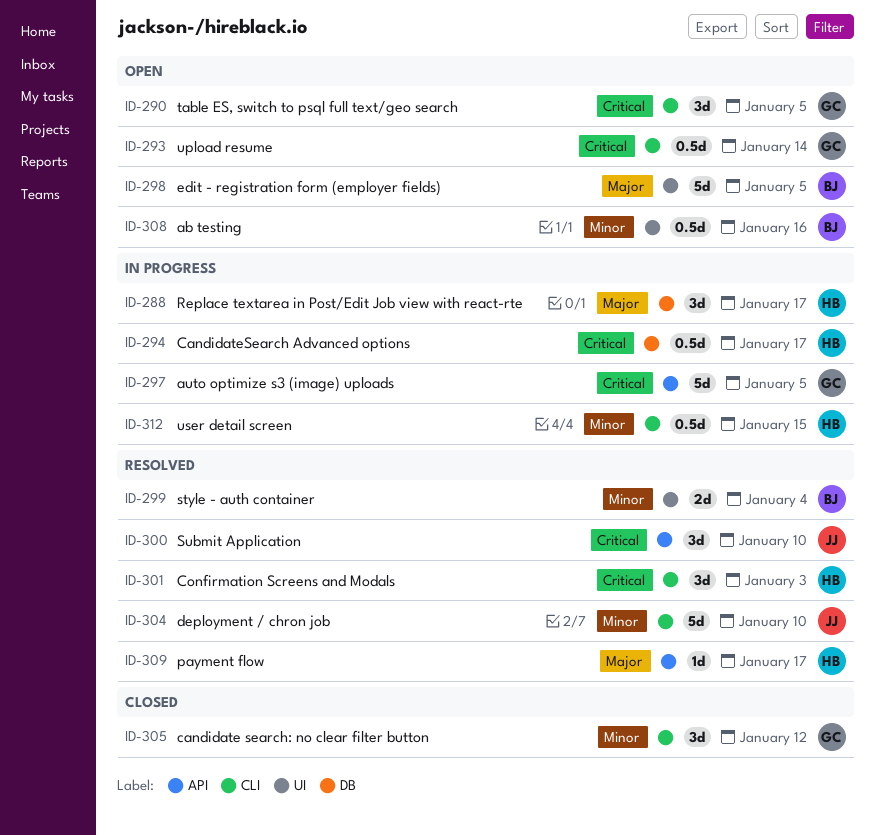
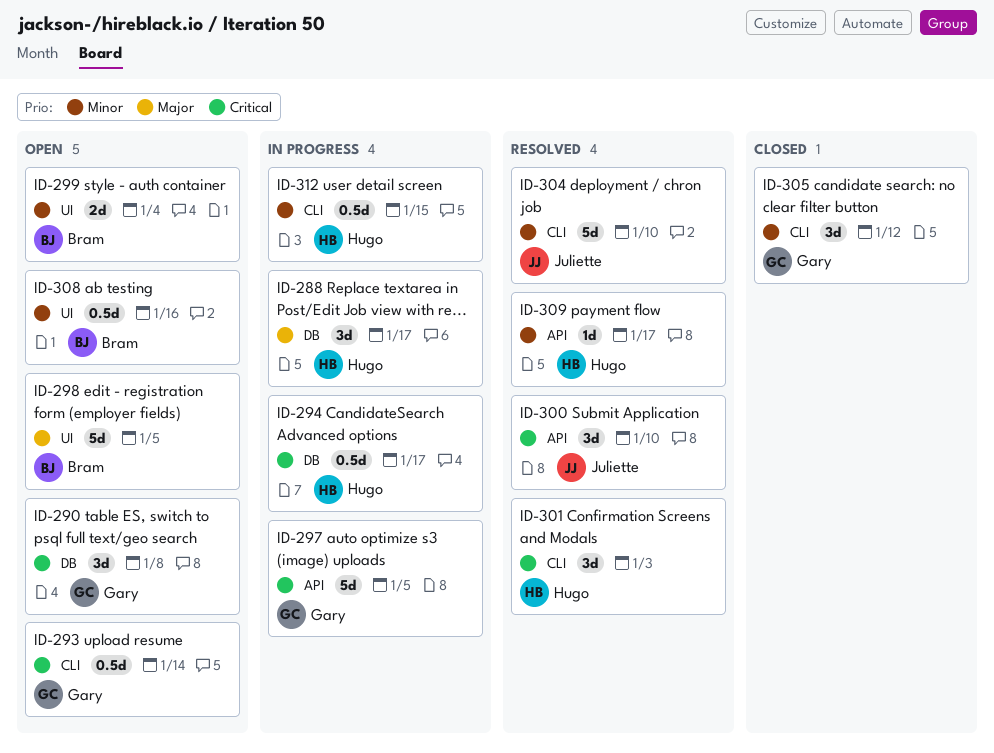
ID-290, label: CLI -> DB
ID-290, due: Jan 5 -> Jan 8
ID-299, status: Resolved -> Open
ID-309, priority: Major -> Minor

